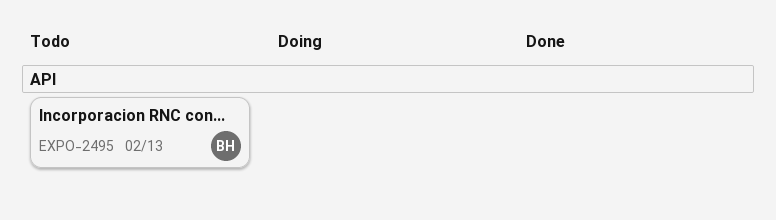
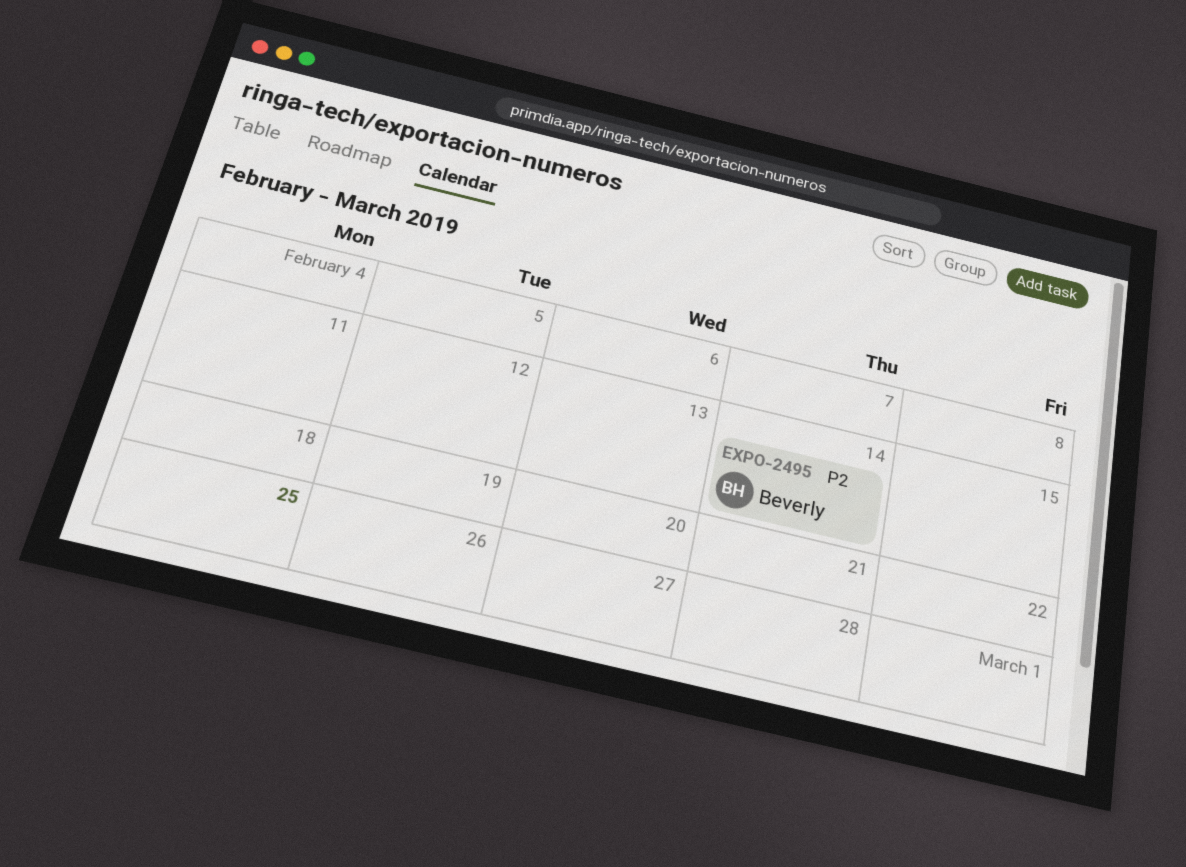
EXPO-2495, due: Feb 13 -> Feb 14

